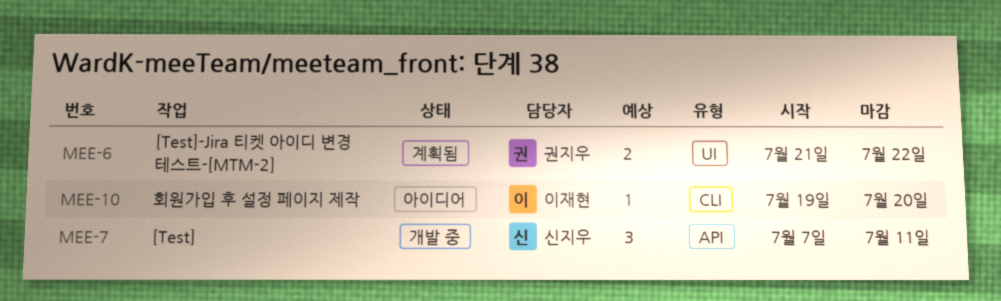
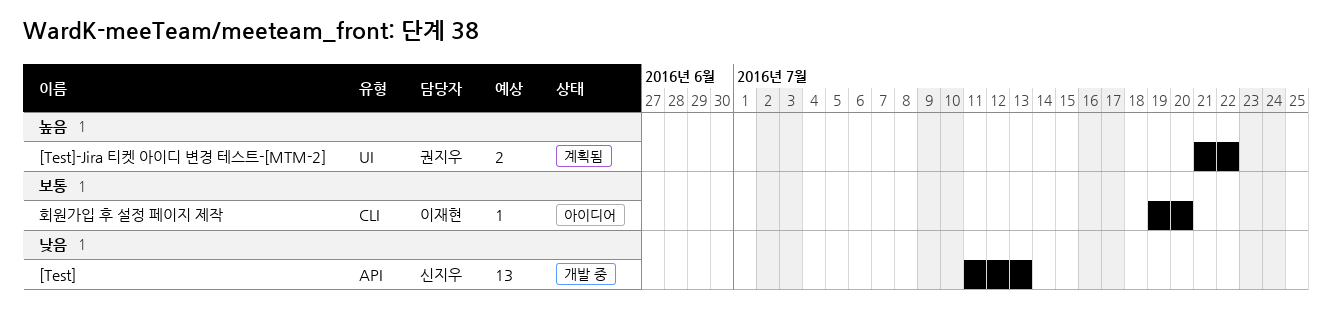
[Test], estimate: 3 -> 13
[Test], start: Jul 7 -> Jul 11
[Test], due: Jul 11 -> Jul 13

